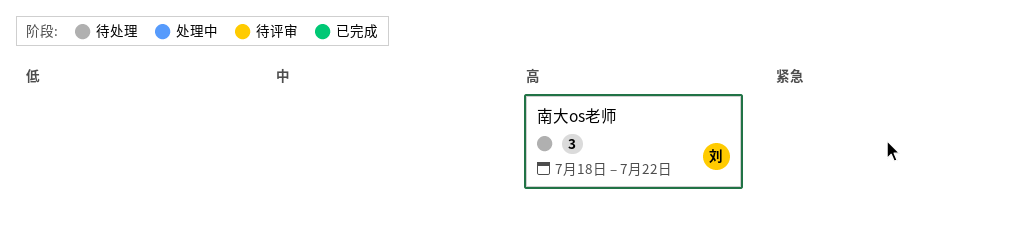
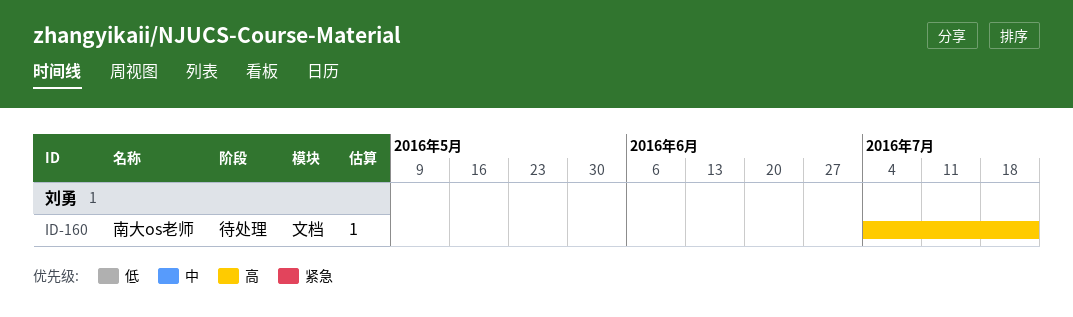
南大os老师, estimate: 3 -> 1
南大os老师, start: Jul 18 -> Jul 4

